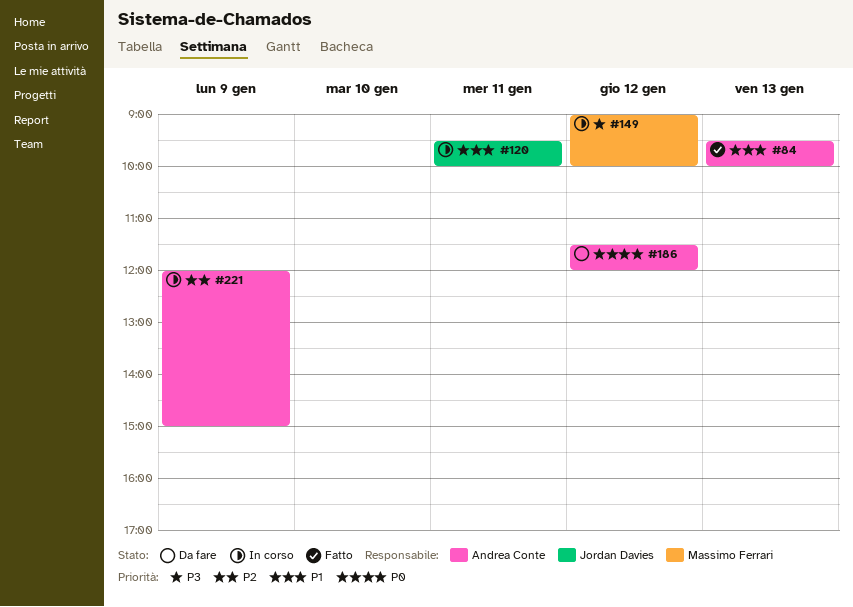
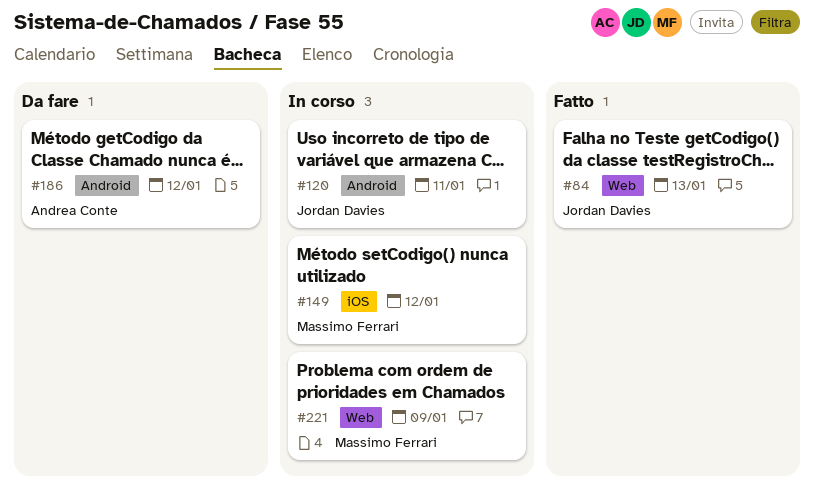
#84, owner: Andrea Conte -> Jordan Davies
#221, owner: Andrea Conte -> Massimo Ferrari

